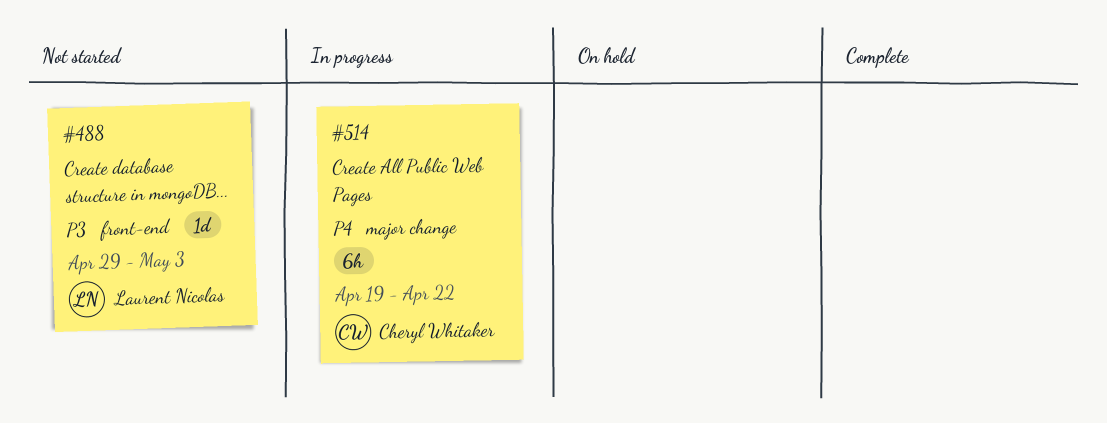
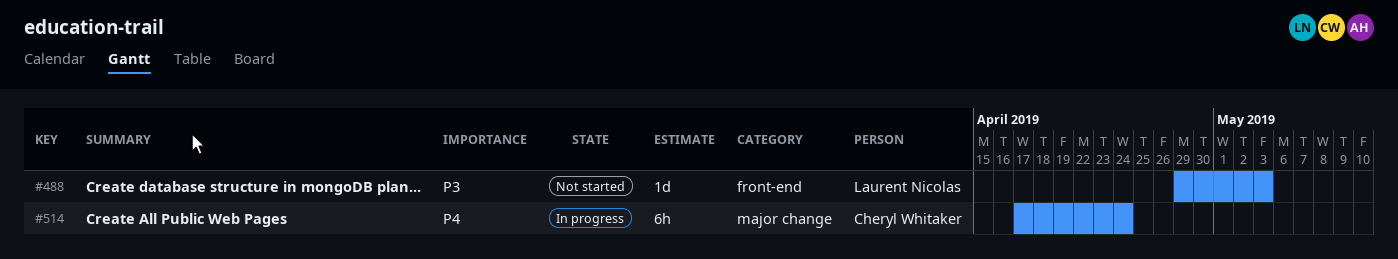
#514, start: Apr 19 -> Apr 17
#514, due: Apr 22 -> Apr 24

